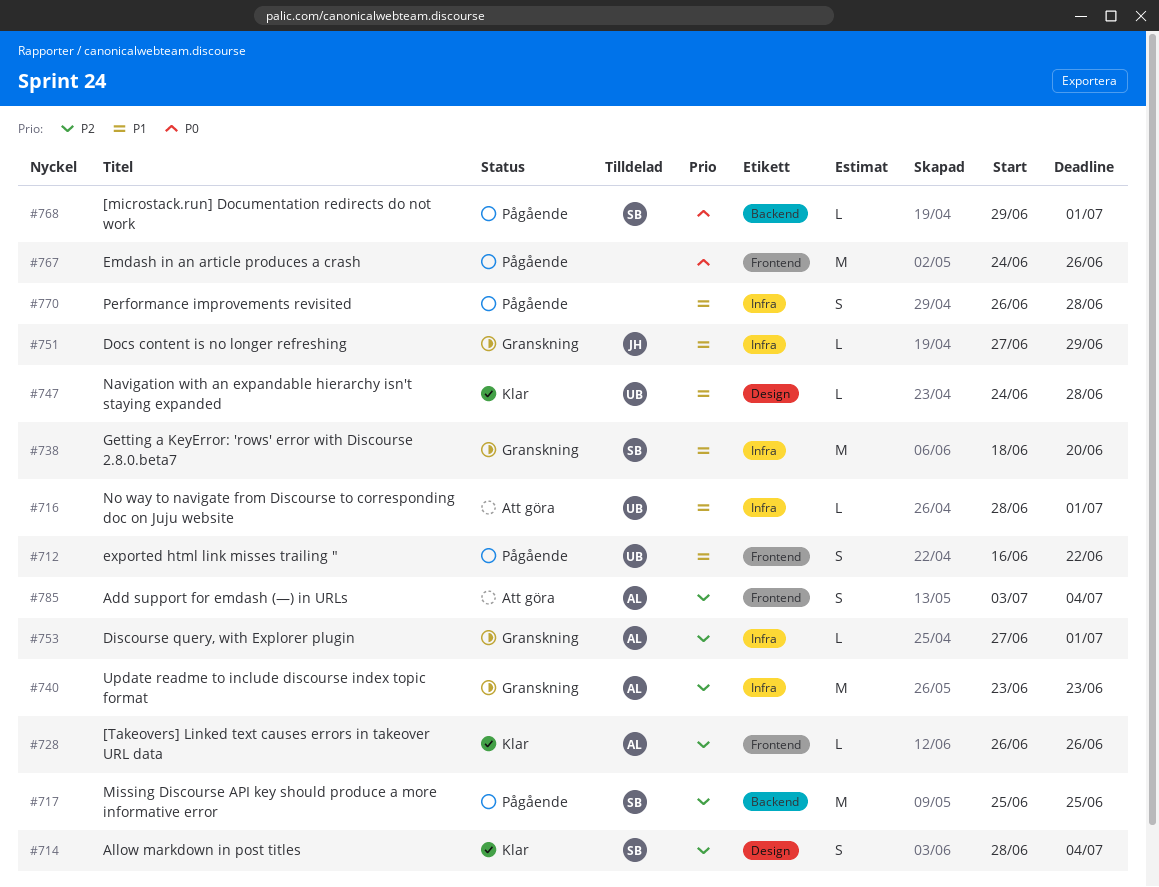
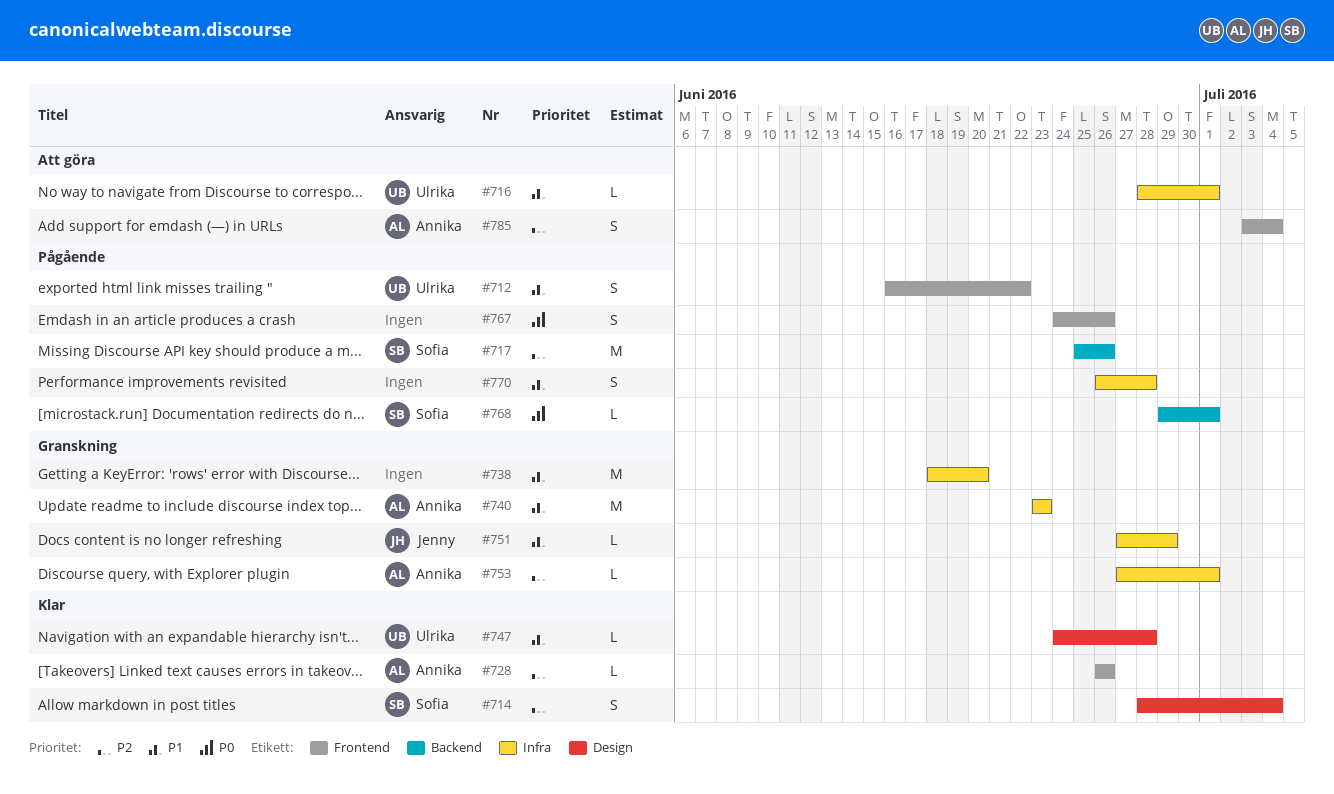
#717, due: Jun 25 -> Jun 26
#738, owner: Sofia -> none
#740, priority: P2 -> P1
#767, estimate: M -> S

